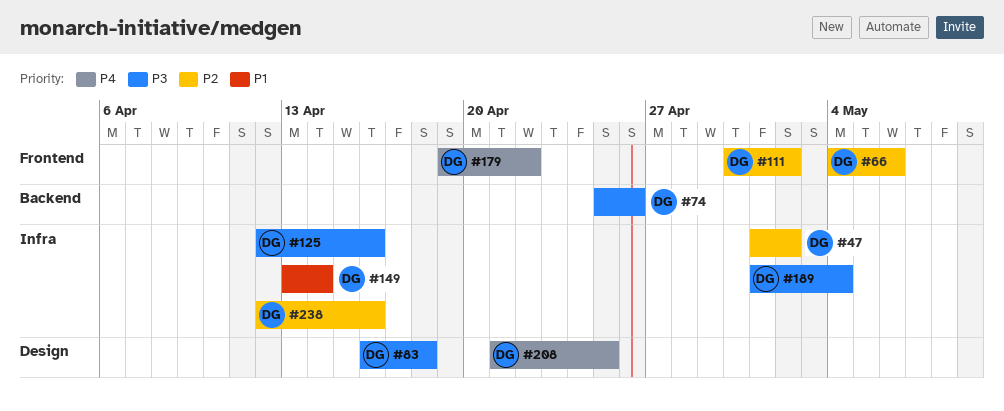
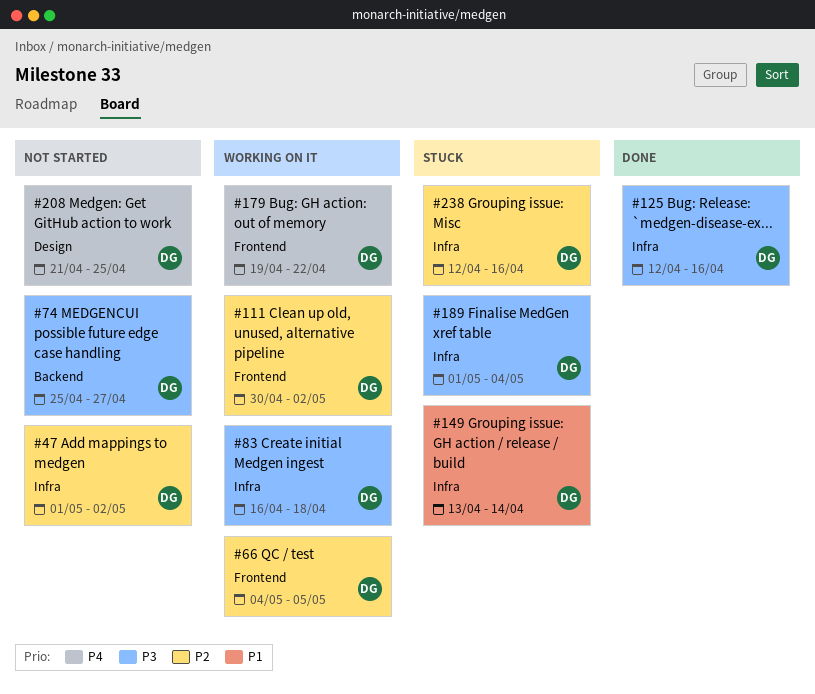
#66, due: May 6 -> May 5
#74, due: Apr 26 -> Apr 27
#83, label: Design -> Infra

